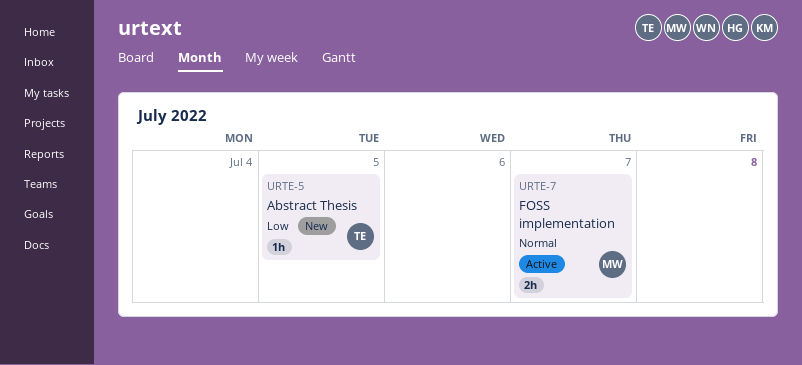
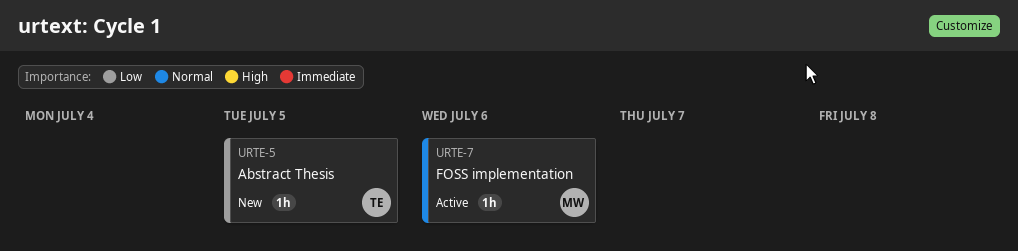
URTE-7, estimate: 2h -> 1h
URTE-7, due: Jul 7 -> Jul 6

